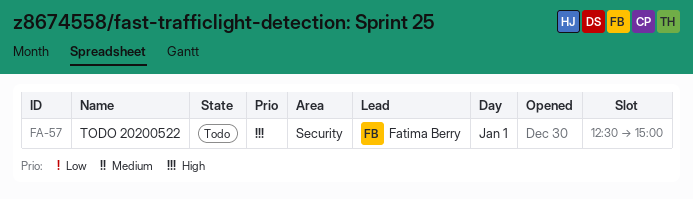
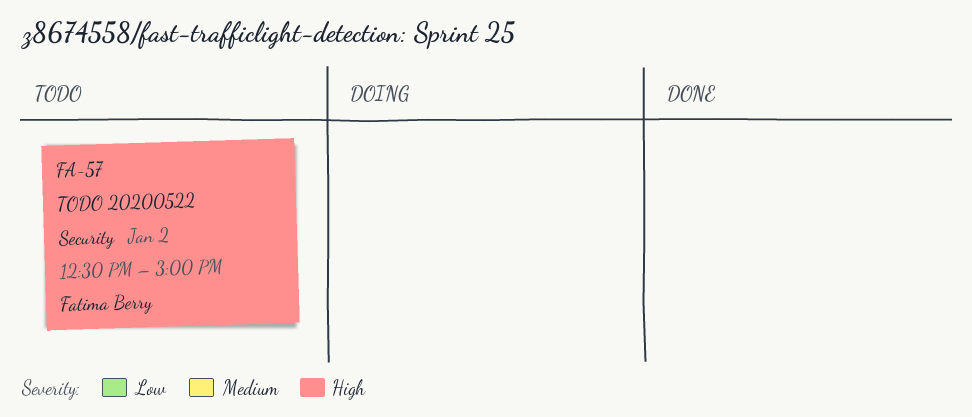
FA-57, day: Jan 1 -> Jan 2

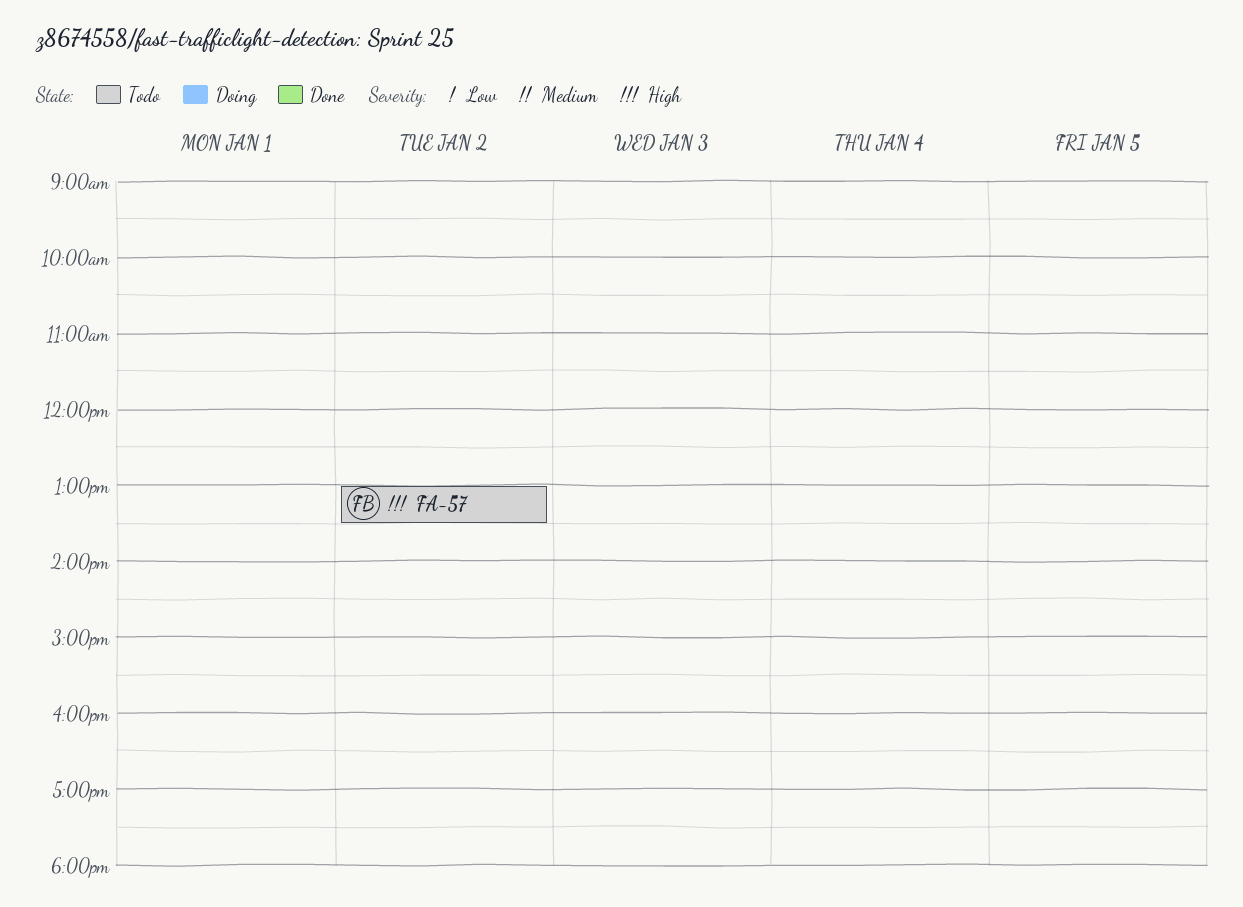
FA-57, begins: 12:30 -> 13:00
FA-57, ends: 15:00 -> 13:30

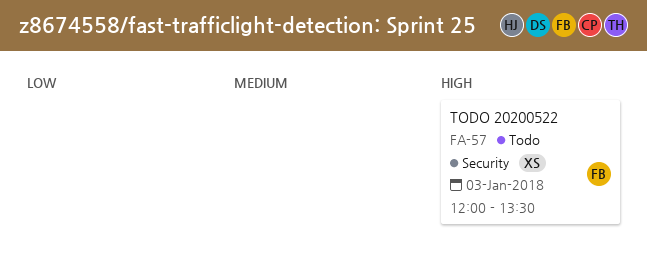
FA-57, day: Jan 2 -> Jan 3
FA-57, begins: 13:00 -> 12:00

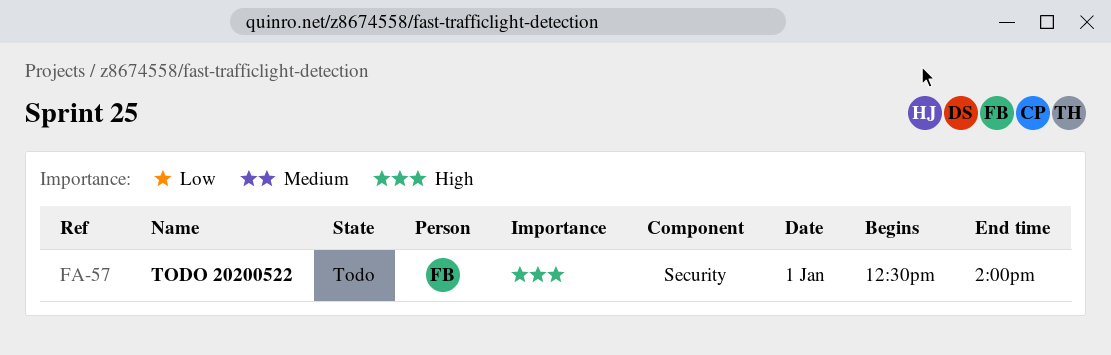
FA-57, day: Jan 3 -> Jan 1
FA-57, begins: 12:00 -> 12:30
FA-57, ends: 13:30 -> 14:00

